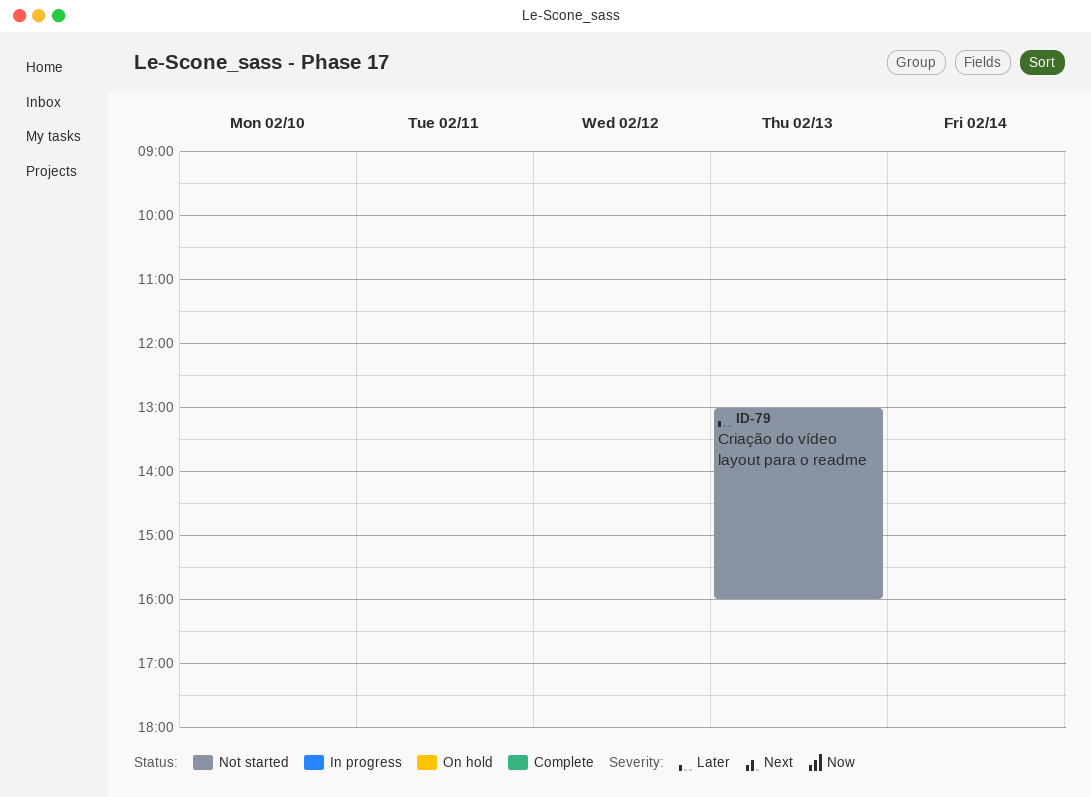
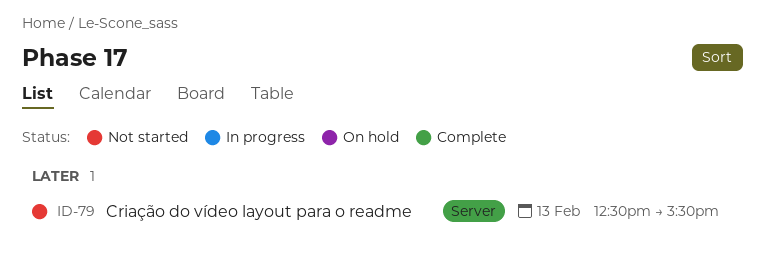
ID-79, begins: 13:00 -> 12:30
ID-79, ends: 16:00 -> 15:30

